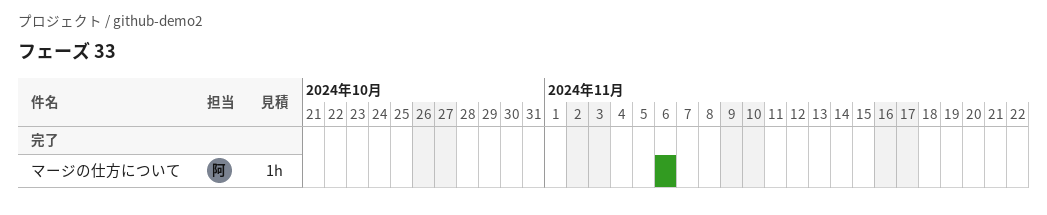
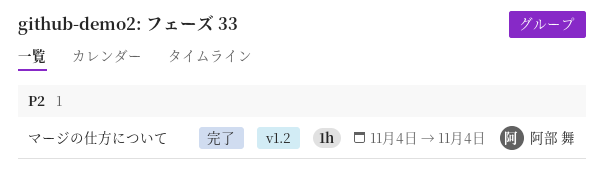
マージの仕方について, start: Nov 6 -> Nov 4
マージの仕方について, due: Nov 6 -> Nov 4

